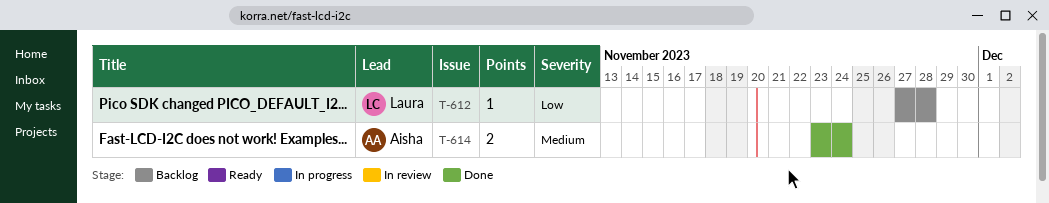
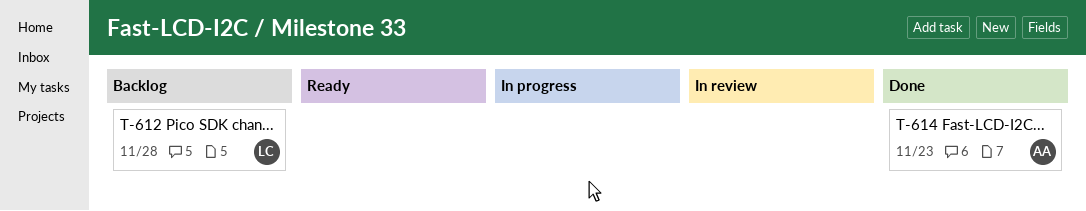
T-614, due: Nov 24 -> Nov 23

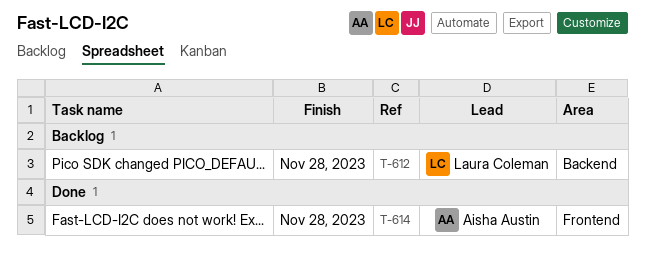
T-614, due: Nov 23 -> Nov 28

